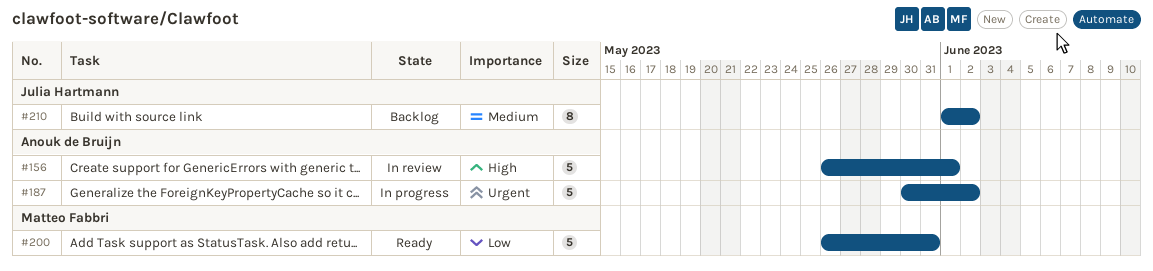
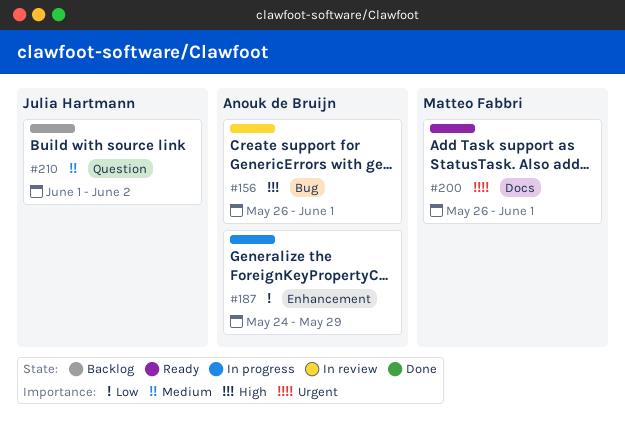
#187, priority: Urgent -> Low
#187, start: May 30 -> May 24
#187, due: Jun 2 -> May 29
#200, priority: Low -> Urgent
#200, due: May 31 -> Jun 1

